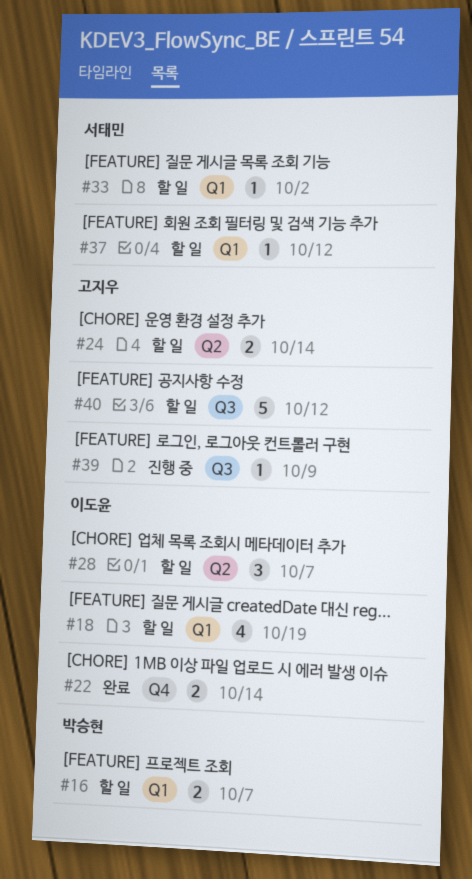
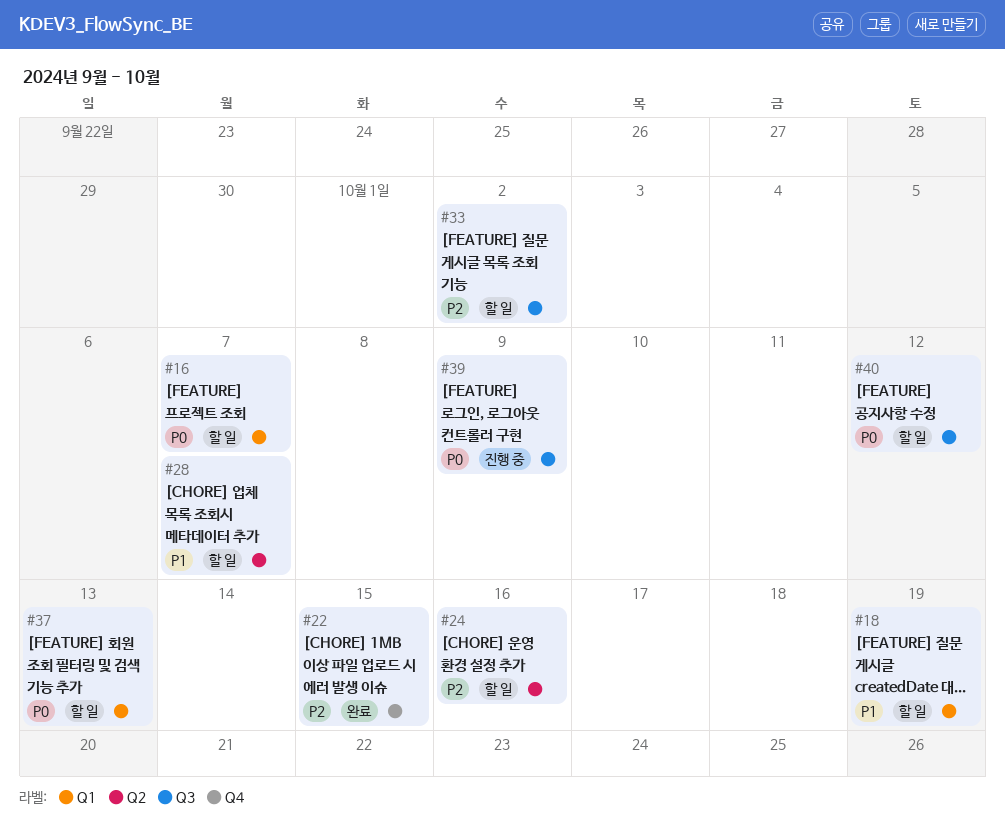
#22, due: Oct 14 -> Oct 15
#24, due: Oct 14 -> Oct 16
#33, label: Q1 -> Q3
#37, due: Oct 12 -> Oct 13

